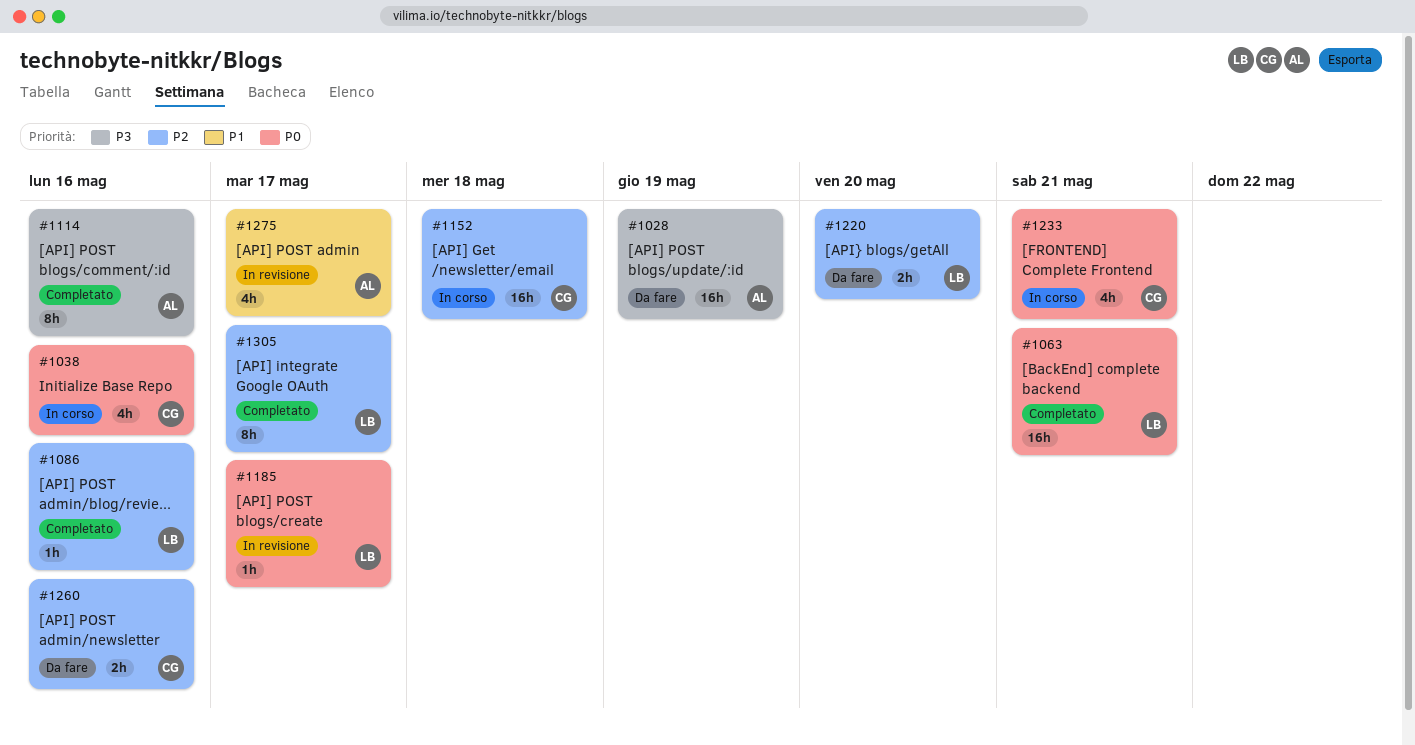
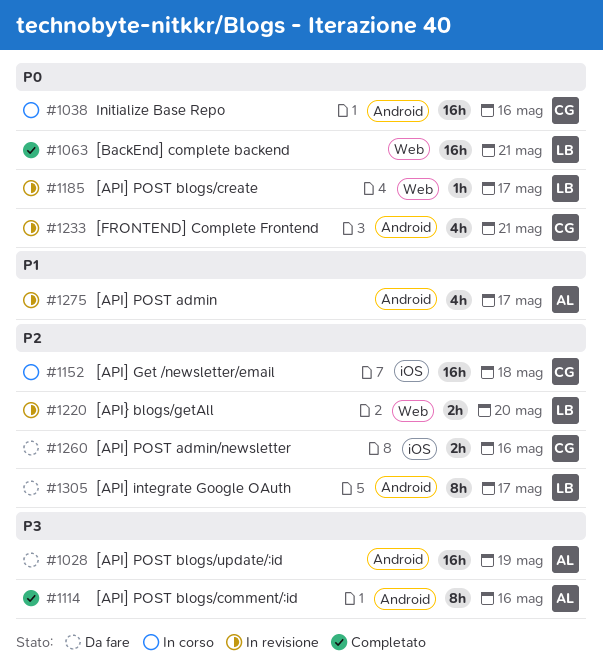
#1038, estimate: 4h -> 16h
#1086: present -> none
#1220, status: Da fare -> In revisione
#1233, status: In corso -> In revisione
#1305, status: Completato -> Da fare

